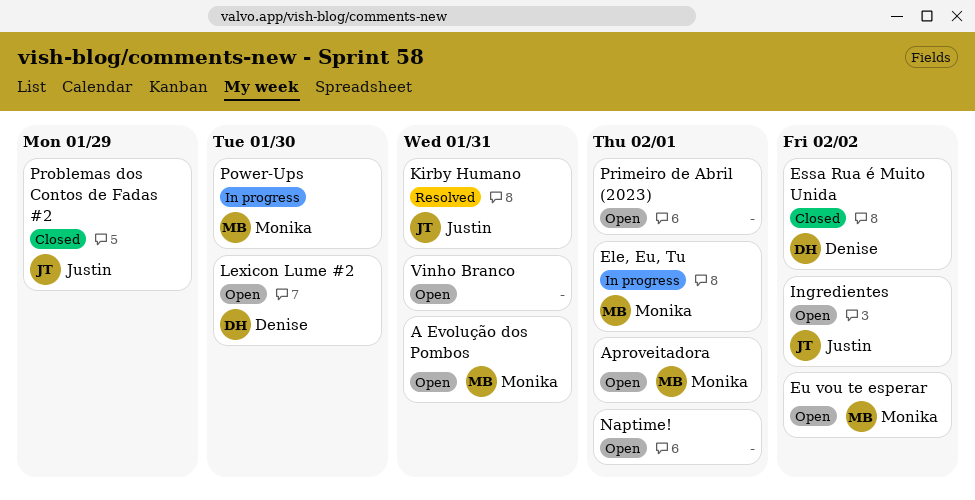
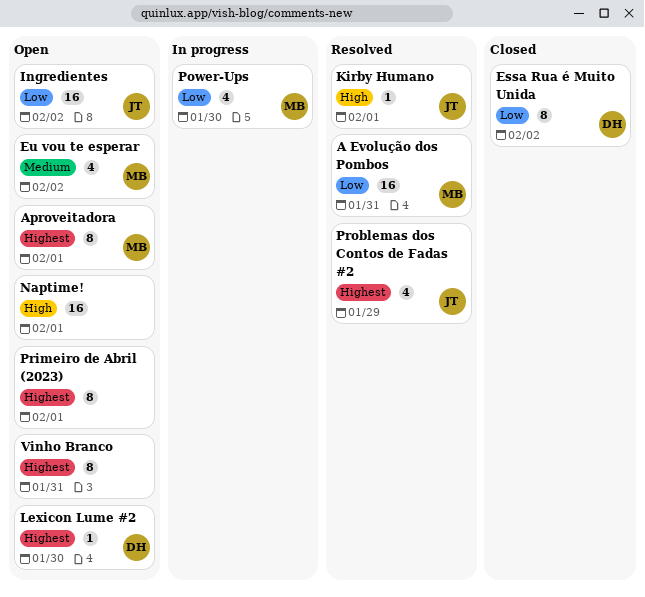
A Evolução dos Pombos, status: Open -> Resolved
Ele, Eu, Tu: present -> none
Kirby Humano, due: Jan 31 -> Feb 1
Problemas dos Contos de Fadas #2, status: Closed -> Resolved

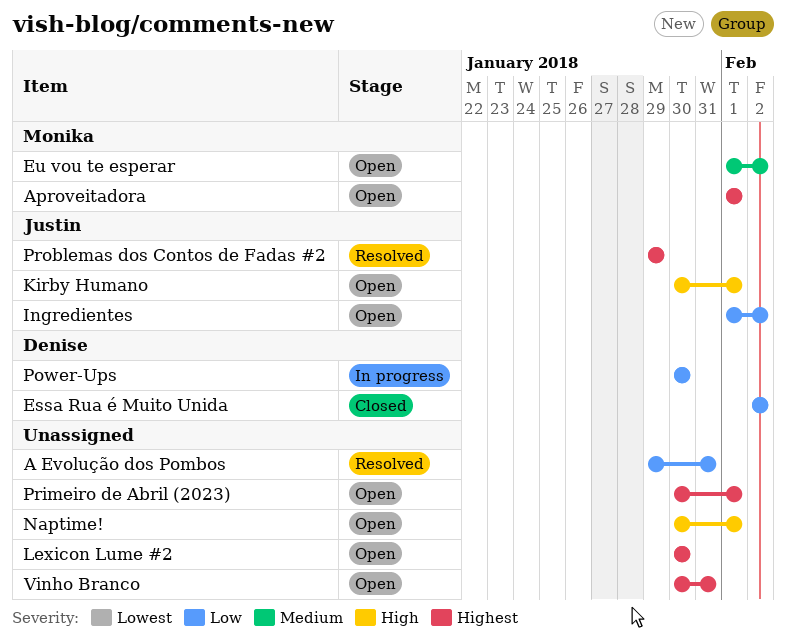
A Evolução dos Pombos, owner: Monika -> none
Kirby Humano, status: Resolved -> Open
Lexicon Lume #2, owner: Denise -> none
Power-Ups, owner: Monika -> Denise

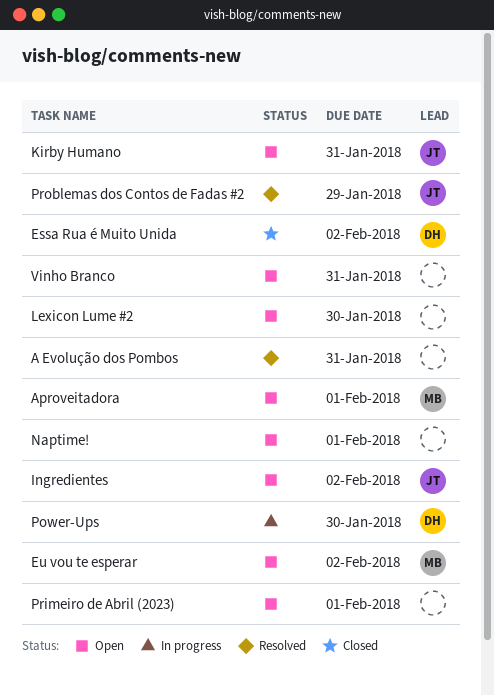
Kirby Humano, due: Feb 1 -> Jan 31

